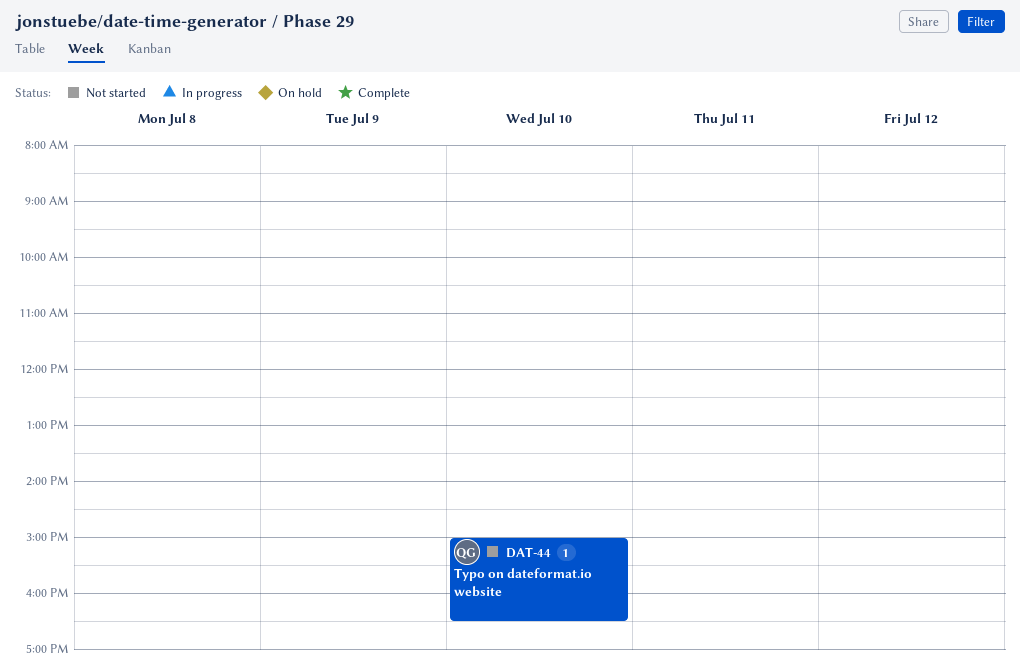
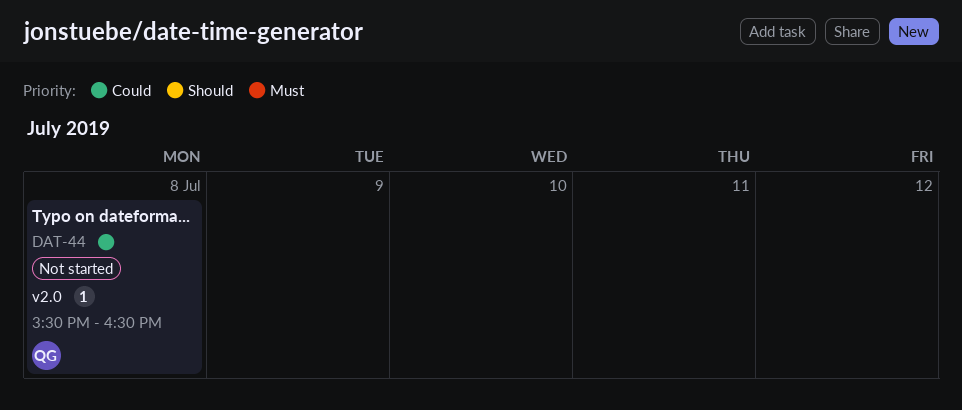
DAT-44, day: Jul 10 -> Jul 8
DAT-44, begins: 15:00 -> 15:30

